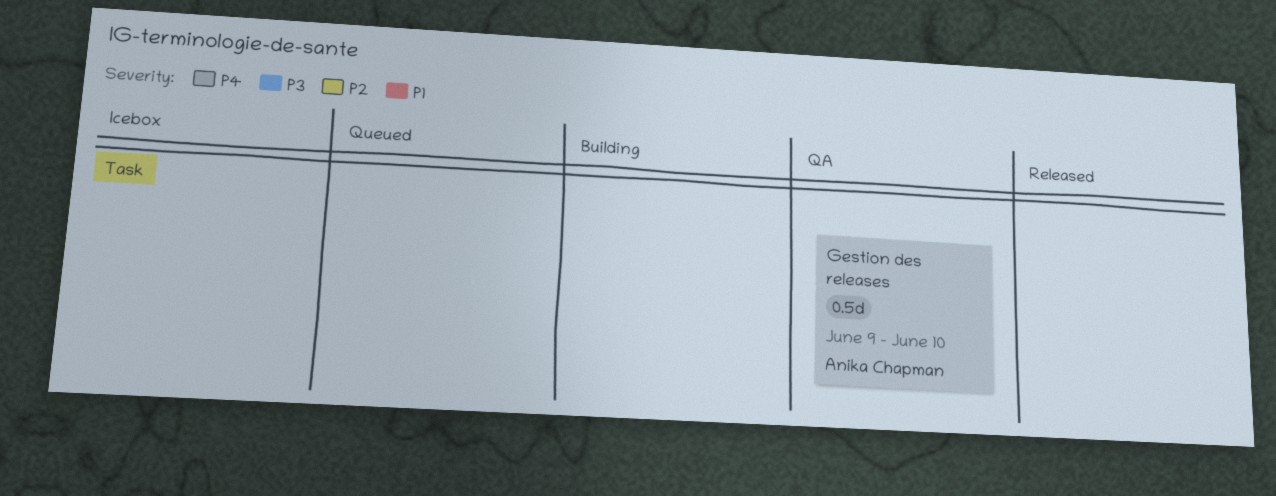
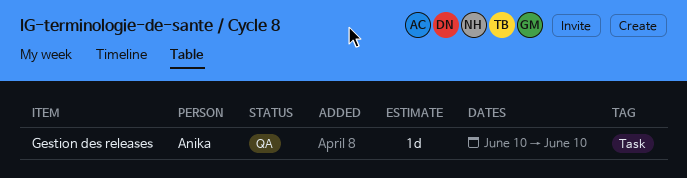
Gestion des releases, estimate: 0.5d -> 1d
Gestion des releases, start: Jun 9 -> Jun 10

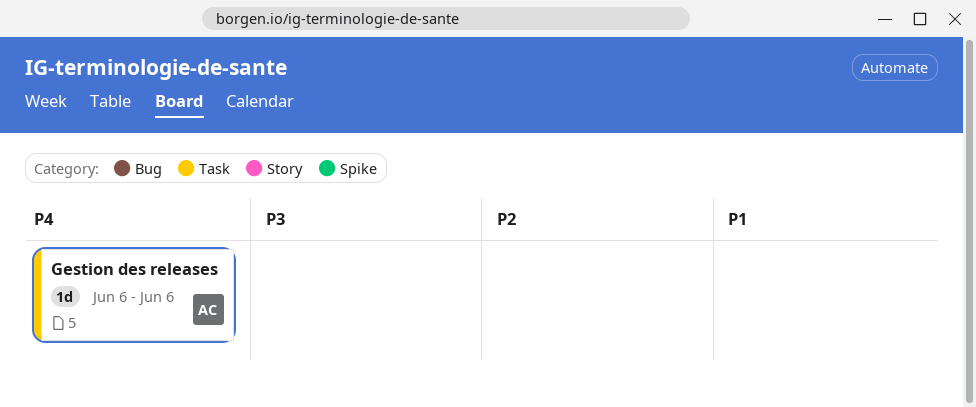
Gestion des releases, start: Jun 10 -> Jun 6
Gestion des releases, due: Jun 10 -> Jun 6

